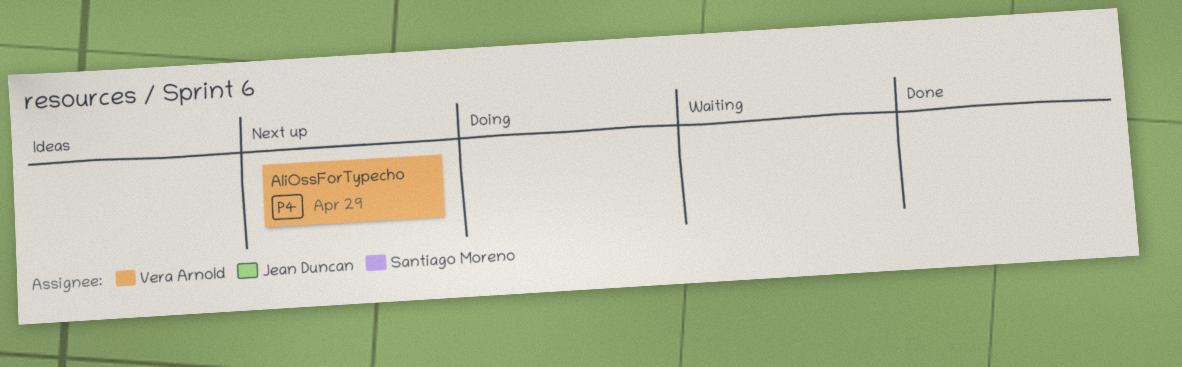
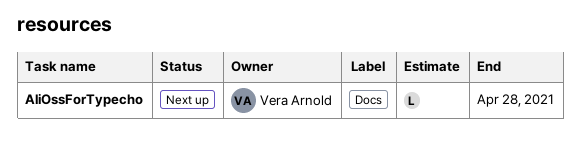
AliOssForTypecho, due: Apr 29 -> Apr 28

